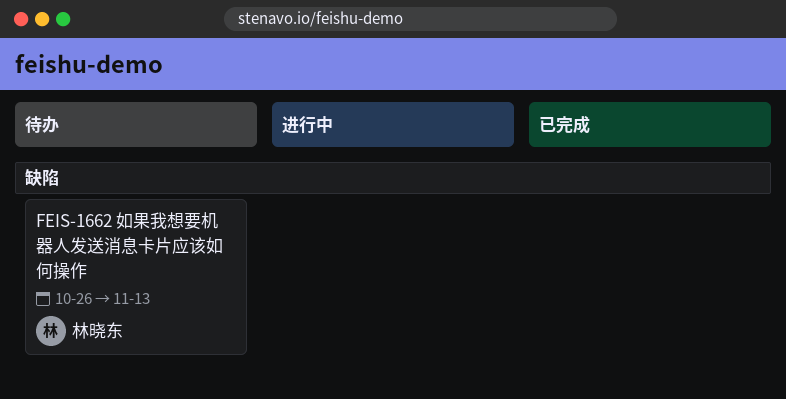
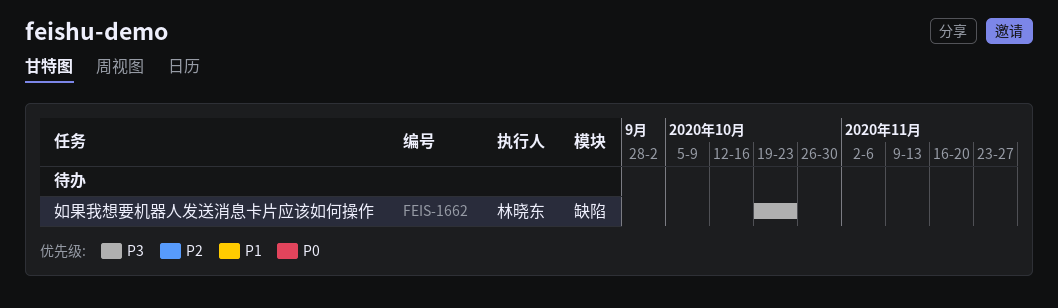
FEIS-1662, start: Oct 26 -> Oct 19
FEIS-1662, due: Nov 13 -> Oct 23

